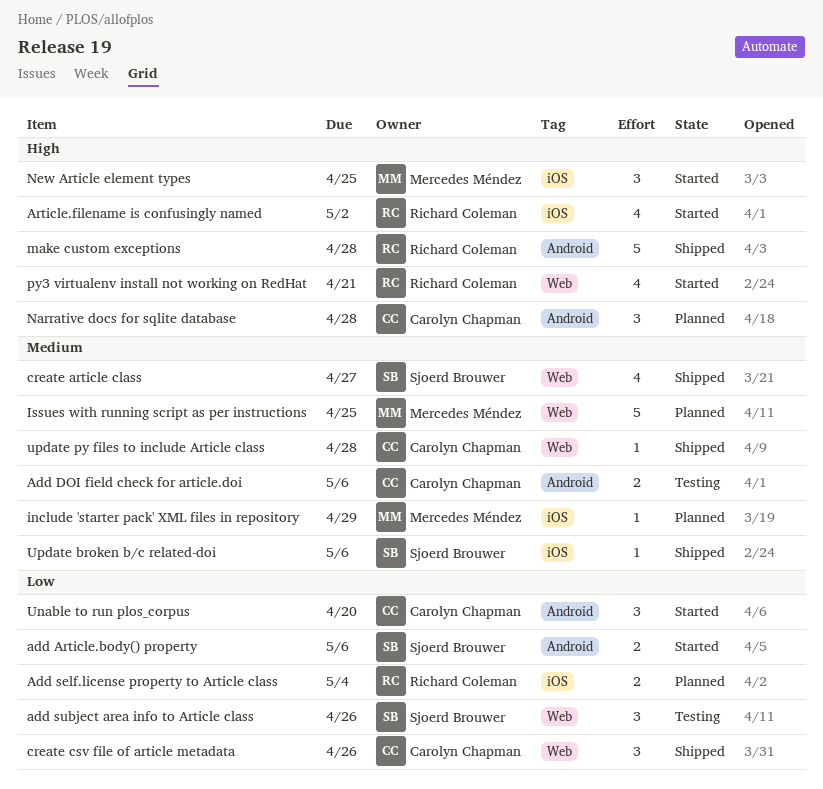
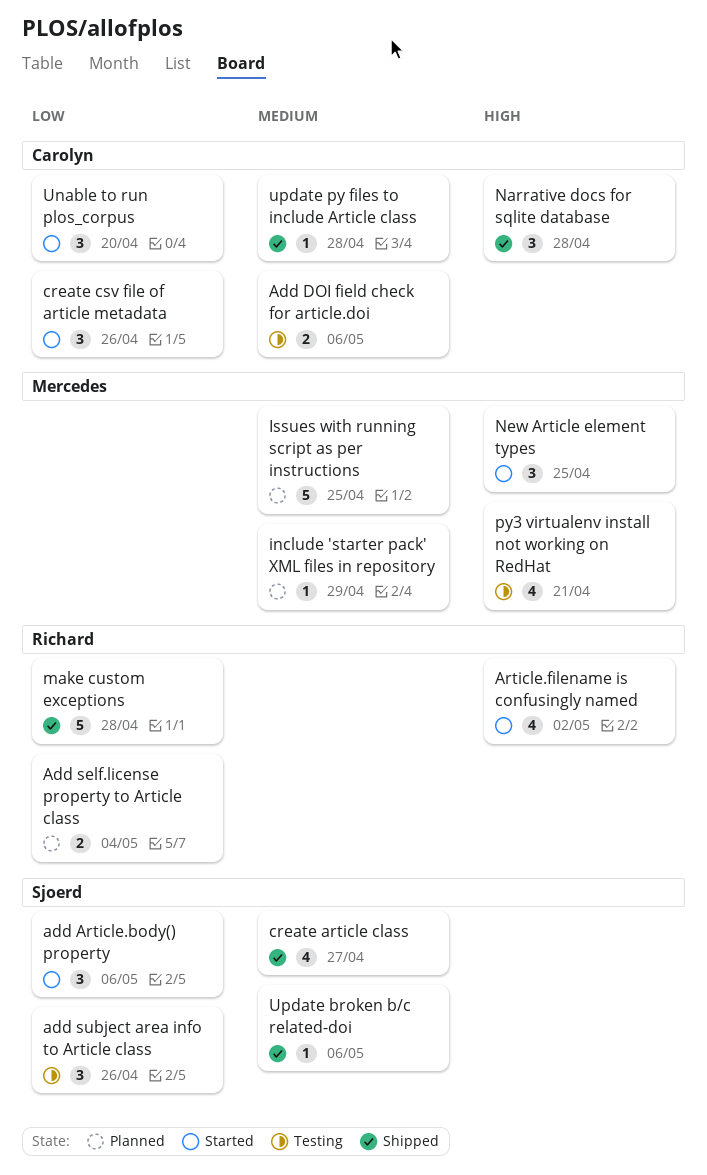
add Article.body() property, estimate: 2 -> 3
create csv file of article metadata, status: Shipped -> Started
make custom exceptions, priority: High -> Low
Narrative docs for sqlite database, status: Planned -> Shipped
py3 virtualenv install not working on RedHat, status: Started -> Testing
py3 virtualenv install not working on RedHat, owner: Richard Coleman -> Mercedes Méndez

